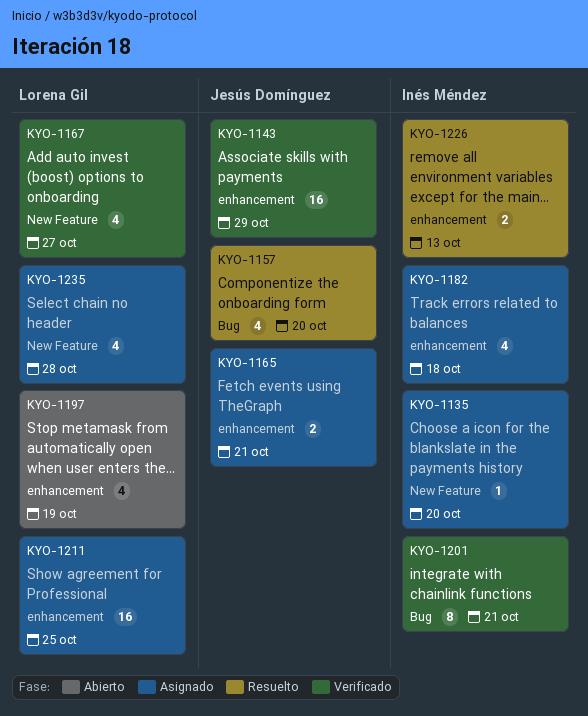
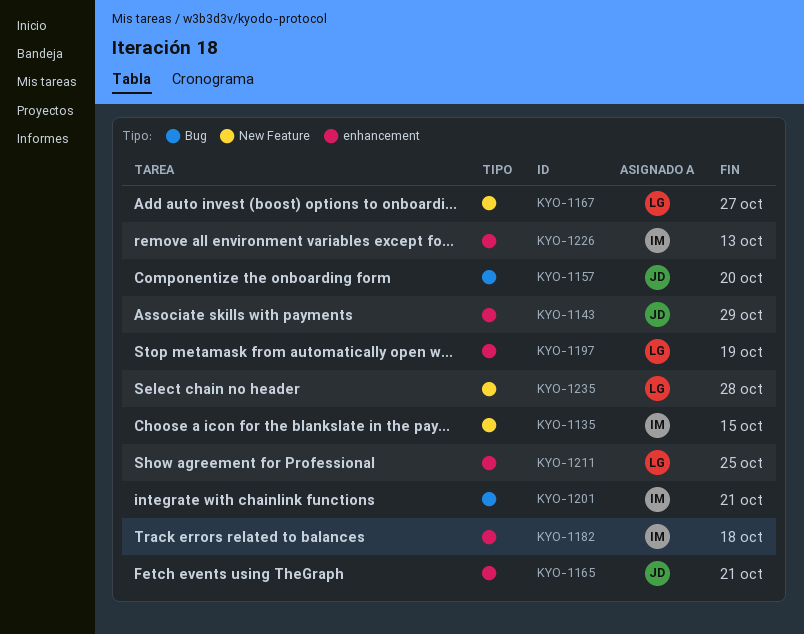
KYO-1135, due: Oct 20 -> Oct 15

